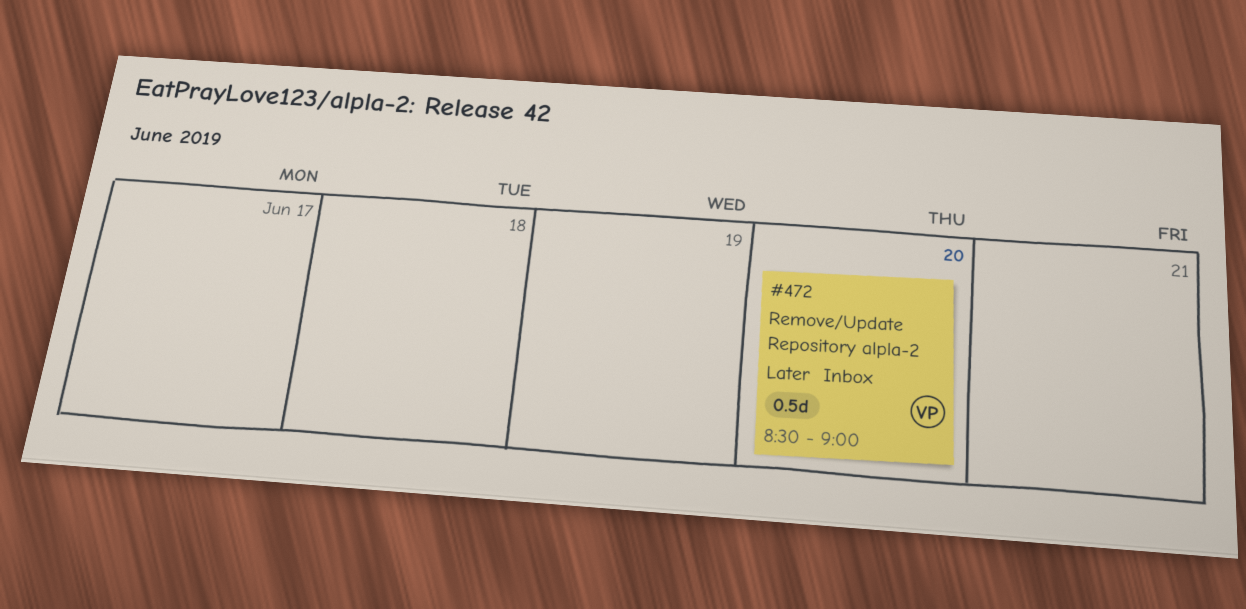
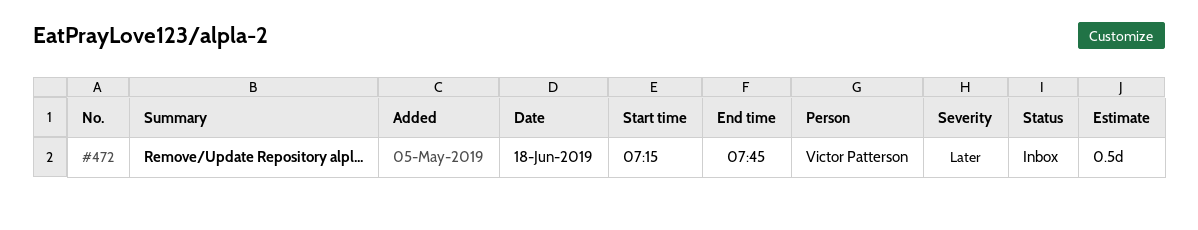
#472, day: Jun 20 -> Jun 18
#472, begins: 08:30 -> 07:15
#472, ends: 09:00 -> 07:45

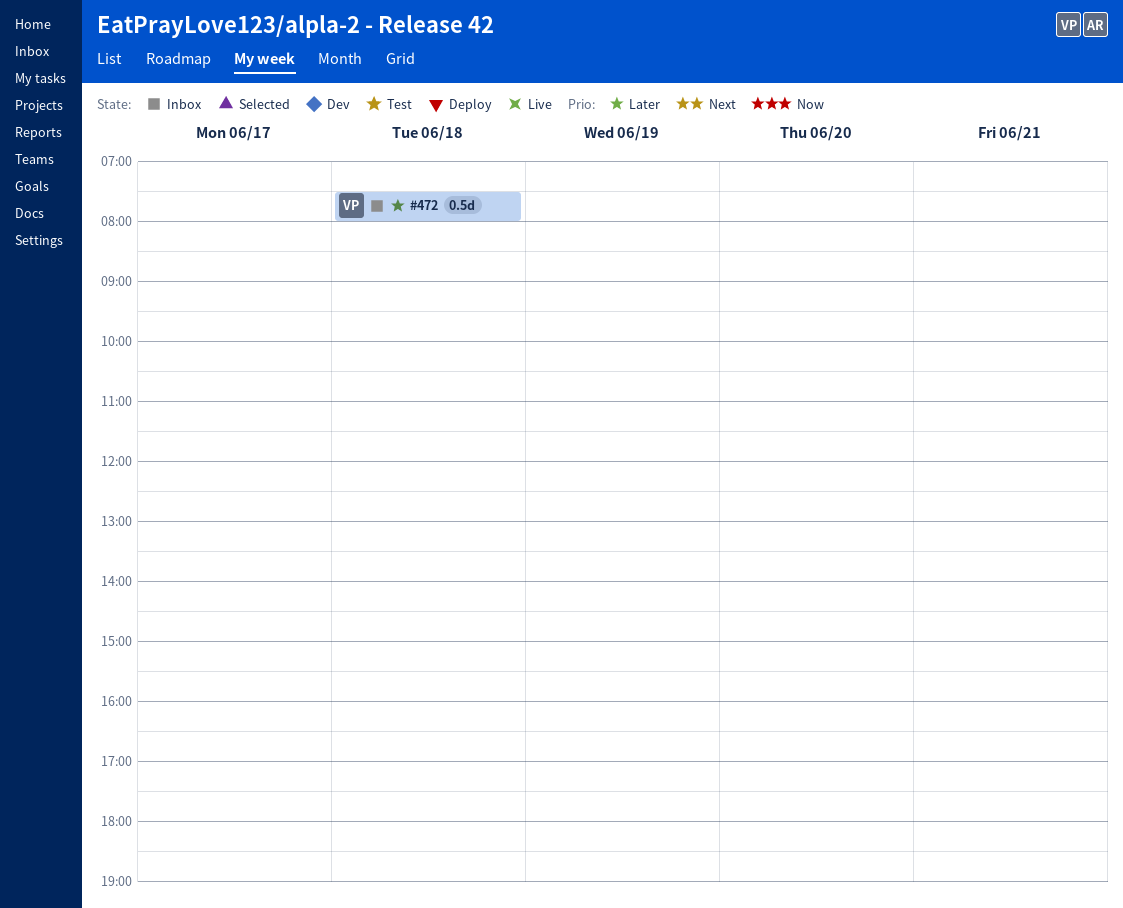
#472, begins: 07:15 -> 07:30
#472, ends: 07:45 -> 08:00

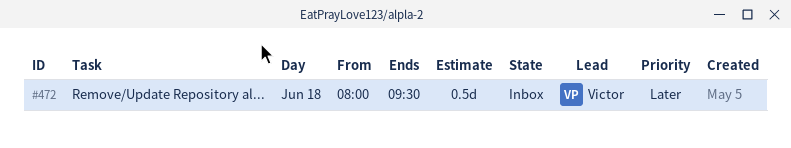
#472, begins: 07:30 -> 08:00
#472, ends: 08:00 -> 09:30

